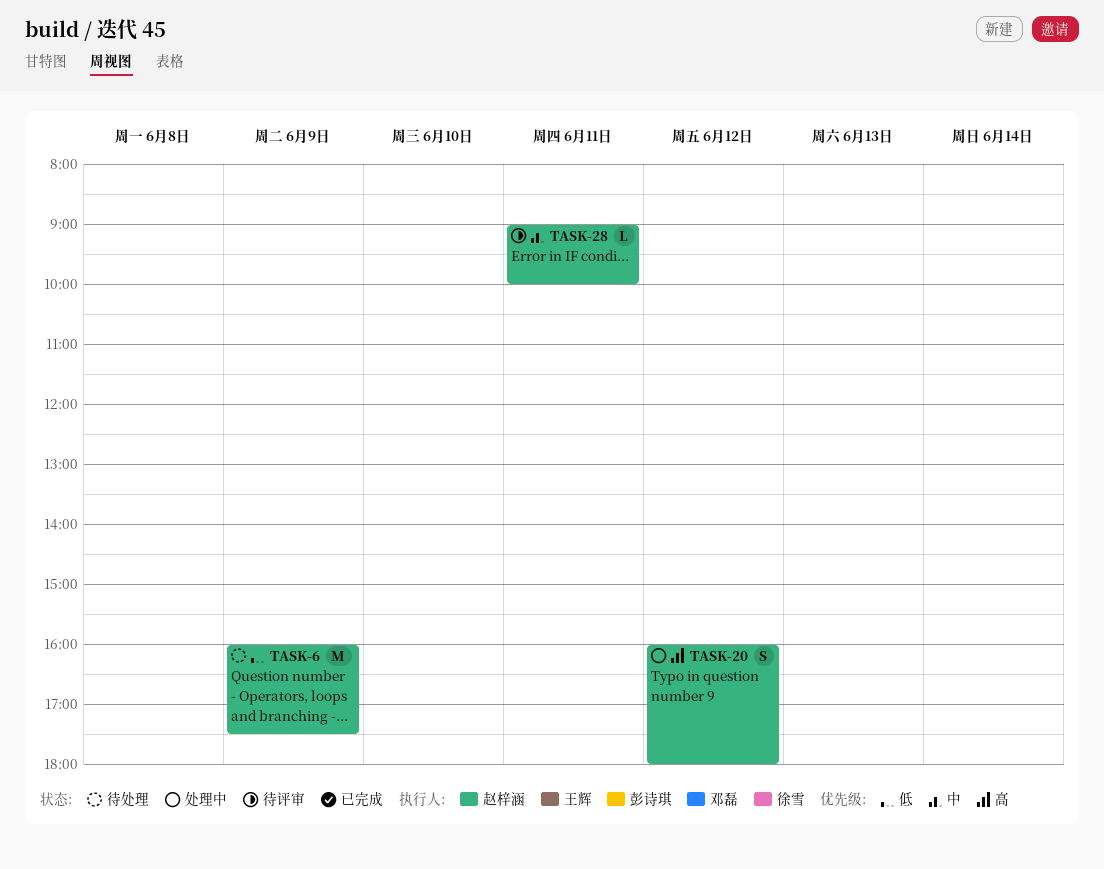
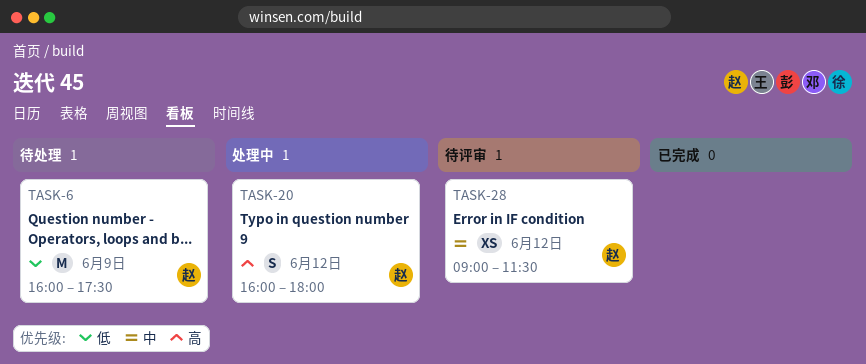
TASK-28, estimate: L -> XS
TASK-28, day: Jun 11 -> Jun 12
TASK-28, ends: 10:00 -> 11:30

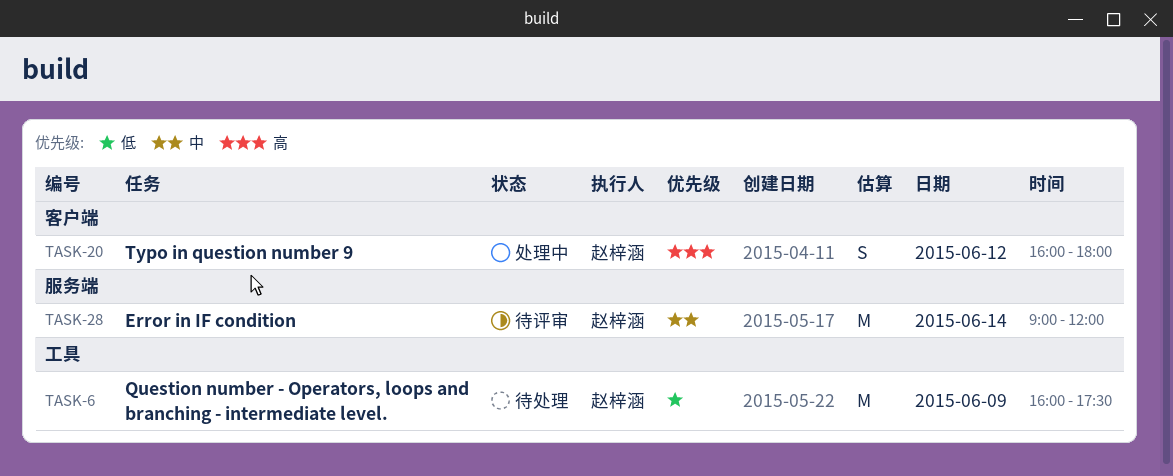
TASK-28, estimate: XS -> M
TASK-28, day: Jun 12 -> Jun 14
TASK-28, ends: 11:30 -> 12:00

